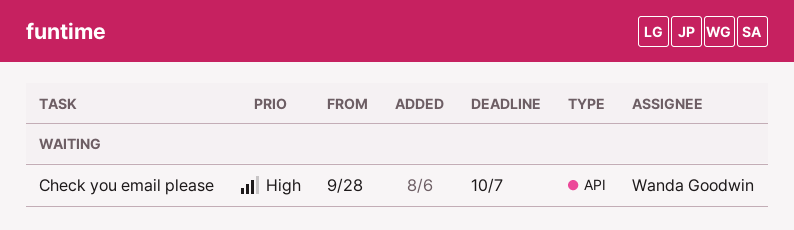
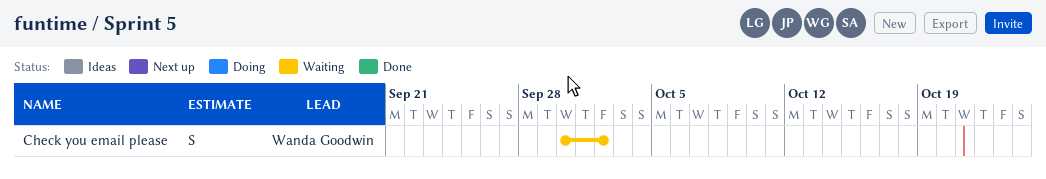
Check you email please, start: Sep 28 -> Sep 30
Check you email please, due: Oct 7 -> Oct 2

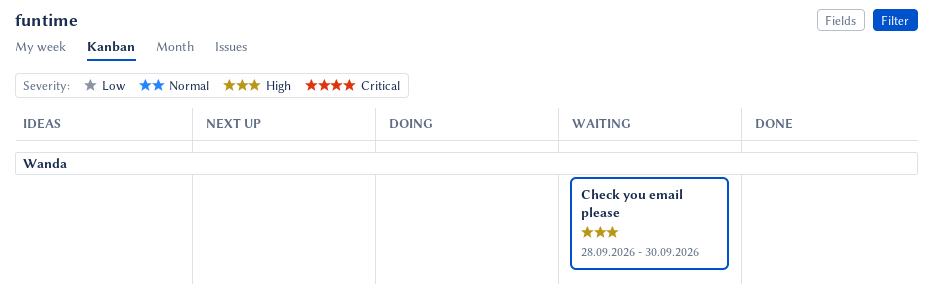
Check you email please, start: Sep 30 -> Sep 28
Check you email please, due: Oct 2 -> Sep 30

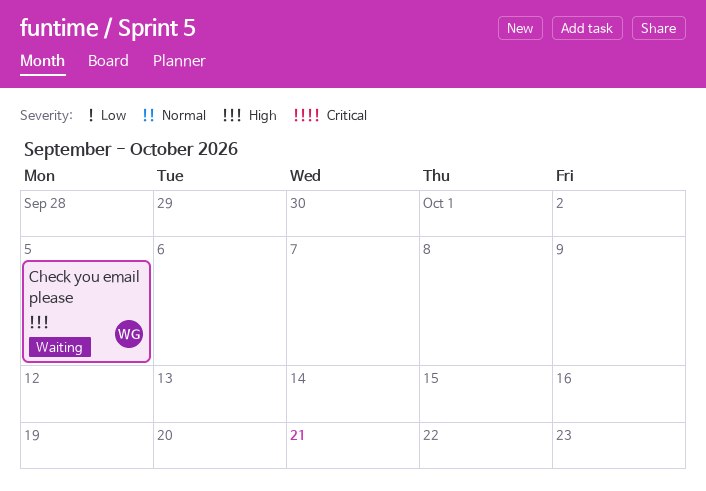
Check you email please, due: Sep 30 -> Oct 5

